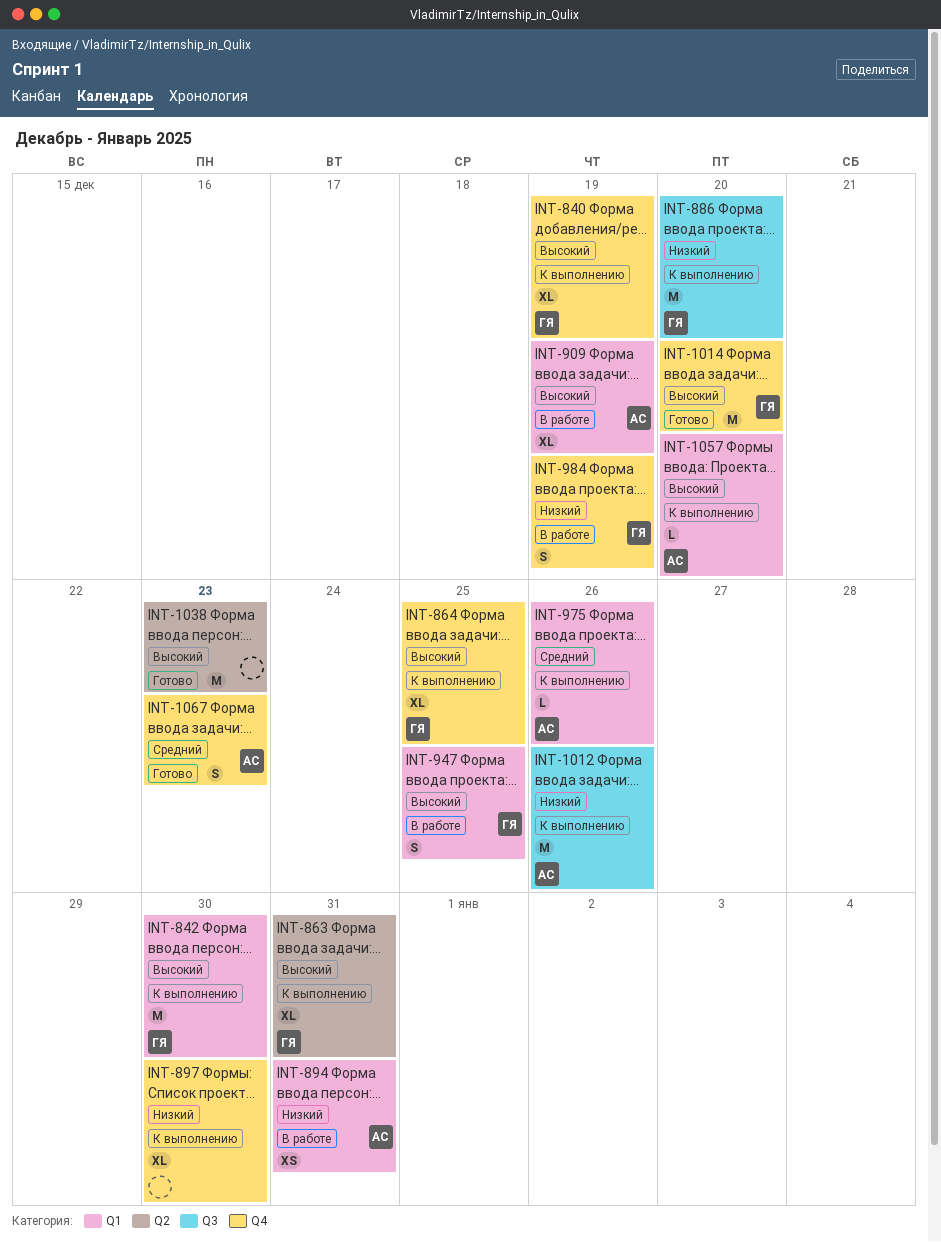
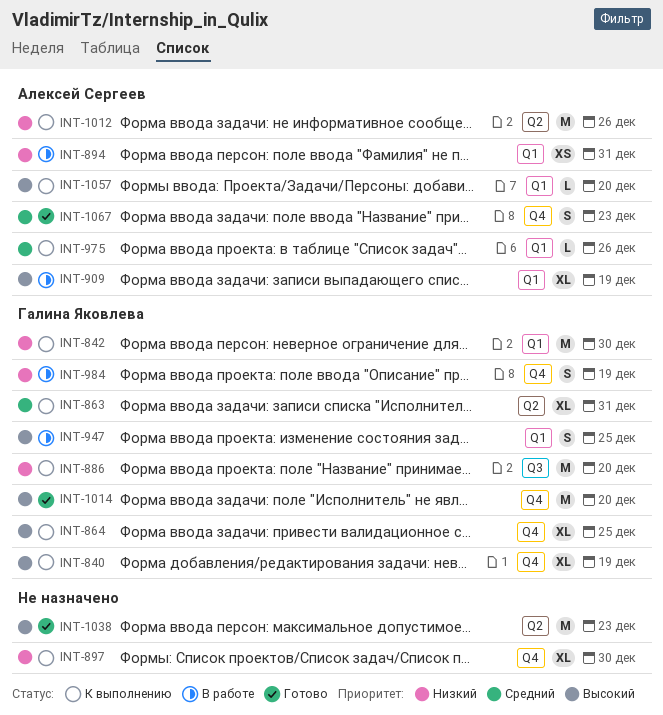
INT-842, priority: Высокий -> Низкий
INT-863, priority: Высокий -> Средний
INT-1012, label: Q3 -> Q2

